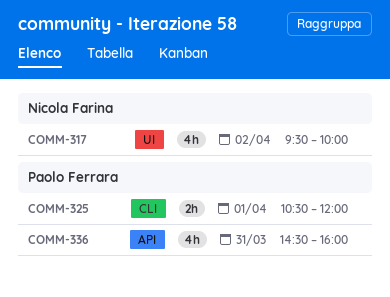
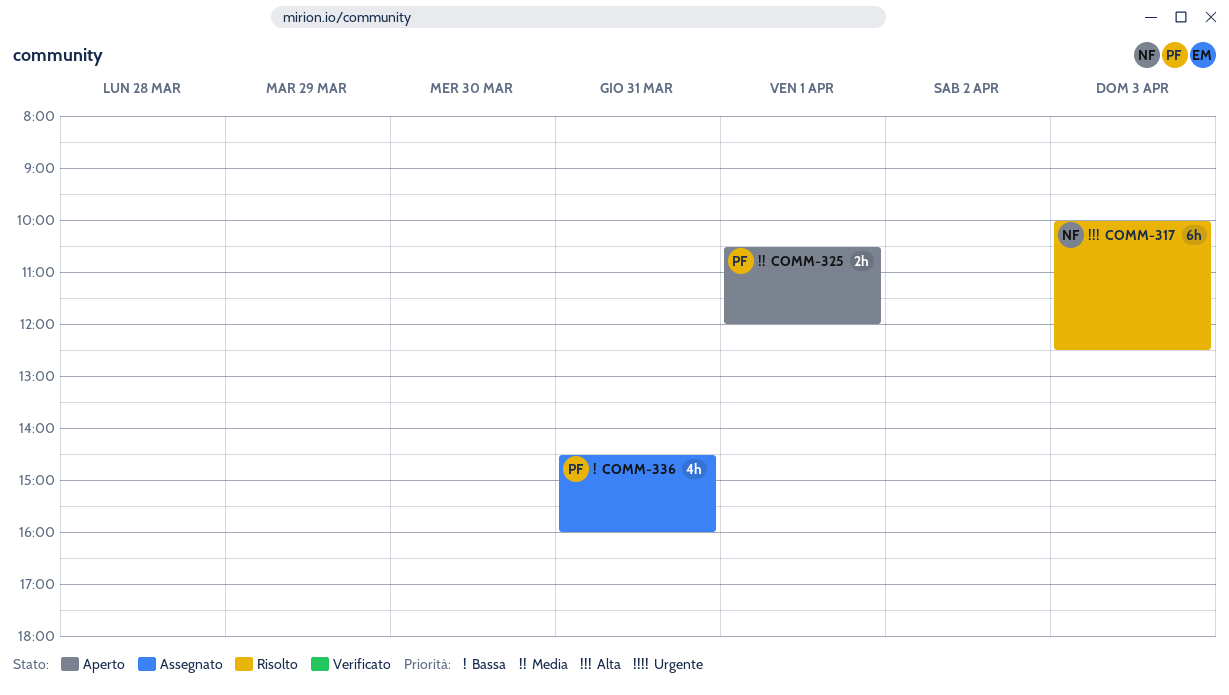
COMM-317, estimate: 4h -> 6h
COMM-317, day: Apr 2 -> Apr 3
COMM-317, begins: 09:30 -> 10:00
COMM-317, ends: 10:00 -> 12:30

